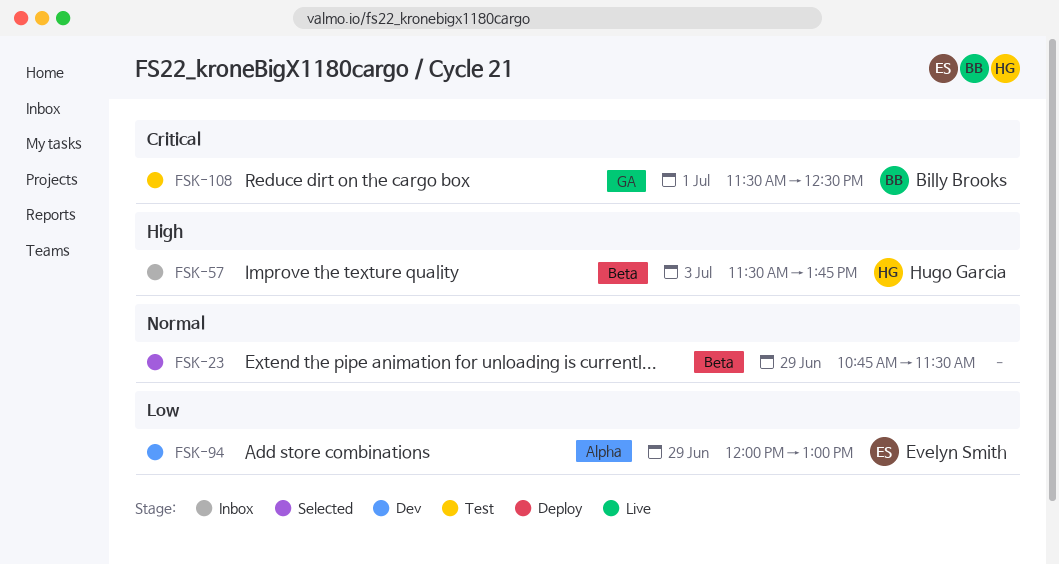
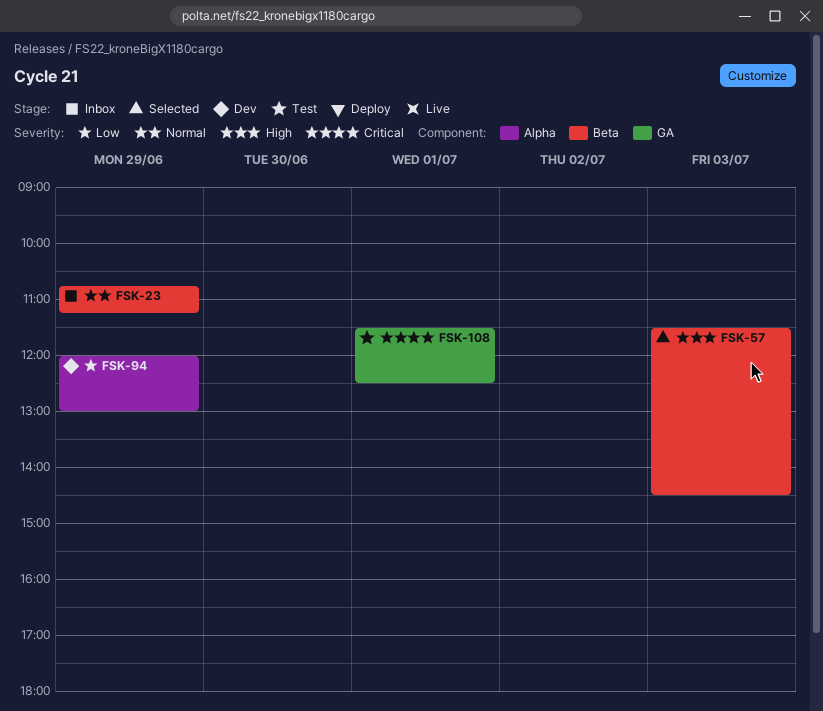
FSK-23, status: Selected -> Inbox
FSK-23, ends: 11:30 -> 11:15
FSK-57, status: Inbox -> Selected
FSK-57, ends: 13:45 -> 14:30

